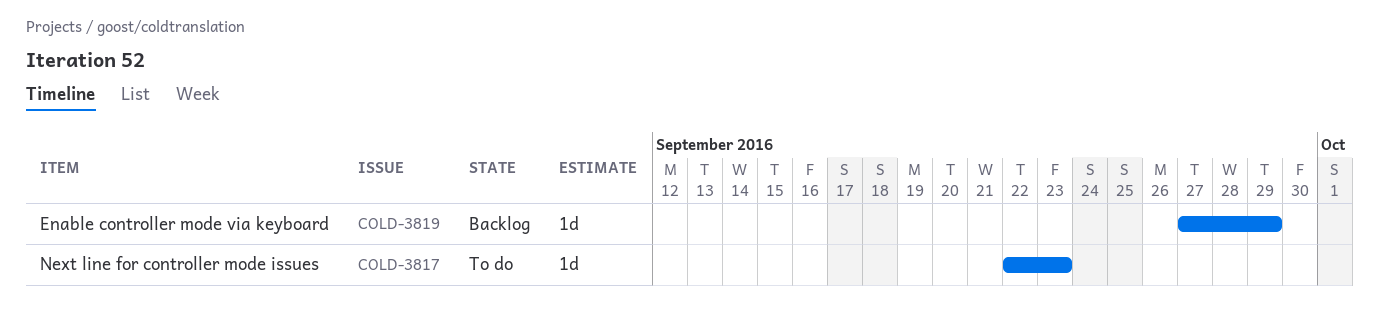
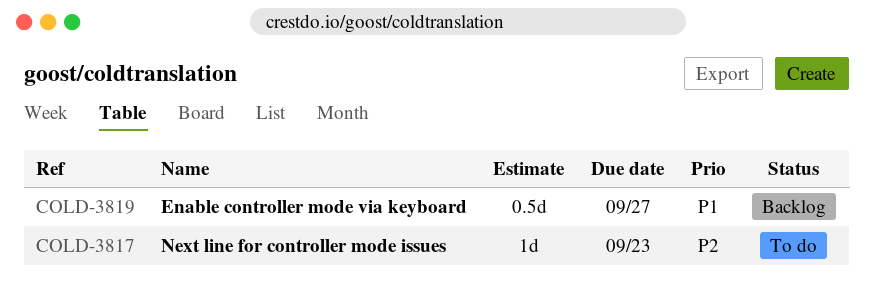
COLD-3819, estimate: 1d -> 0.5d
COLD-3819, due: Sep 29 -> Sep 27

